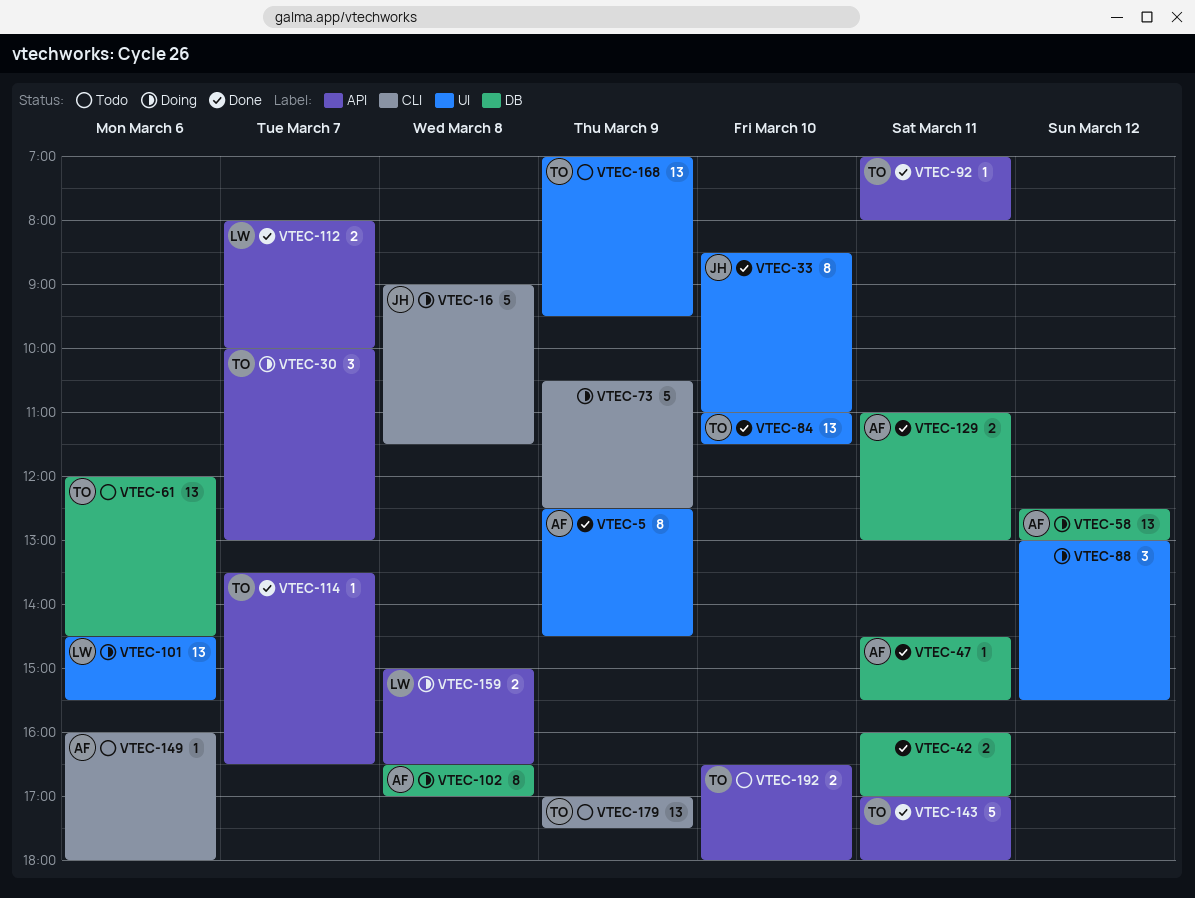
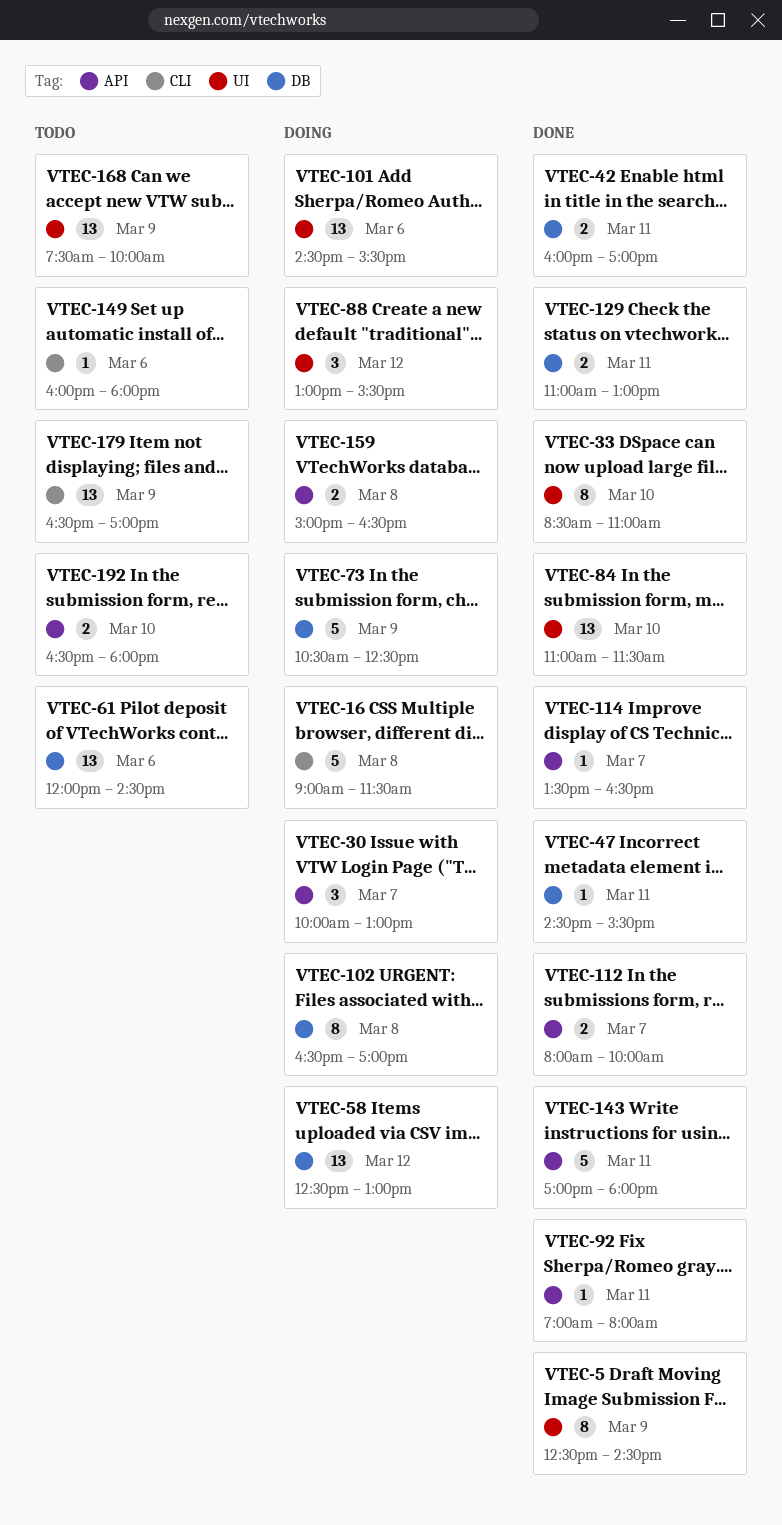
VTEC-73, label: CLI -> DB
VTEC-168, begins: 07:00 -> 07:30
VTEC-168, ends: 09:30 -> 10:00
VTEC-179, begins: 17:00 -> 16:30
VTEC-179, ends: 17:30 -> 17:00

